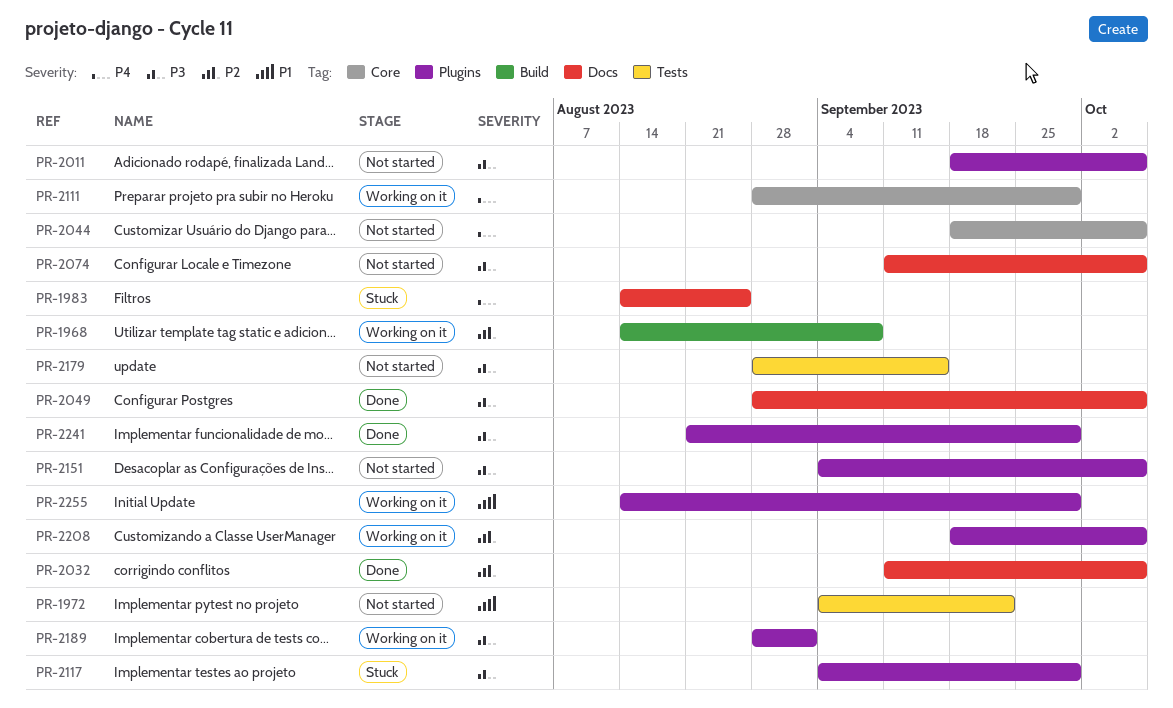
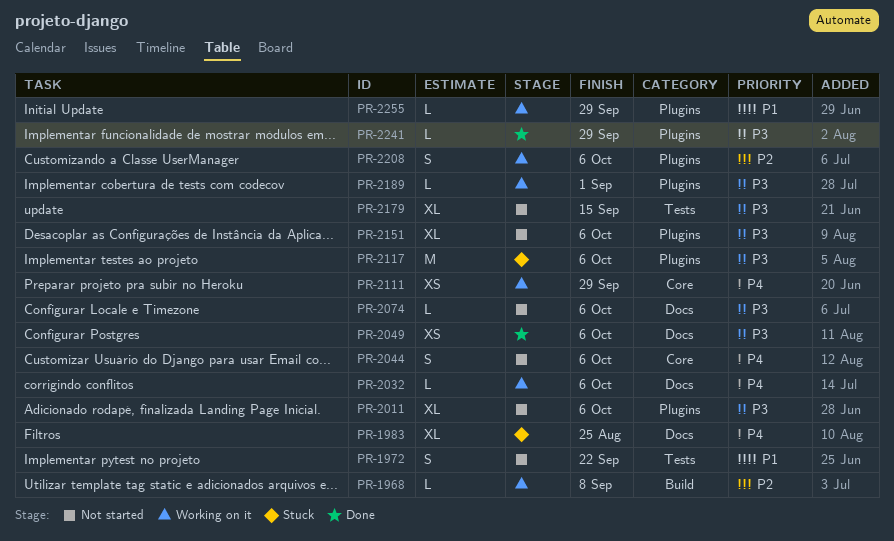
PR-2032, status: Done -> Working on it
PR-2032, priority: P2 -> P4
PR-2117, due: Sep 29 -> Oct 6

